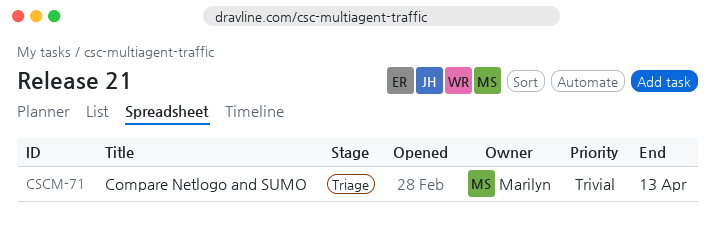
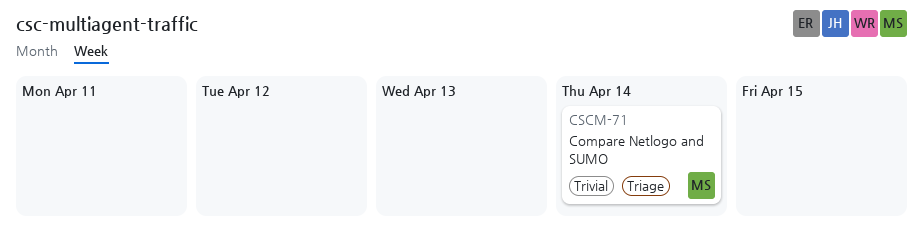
CSCM-71, due: Apr 13 -> Apr 14

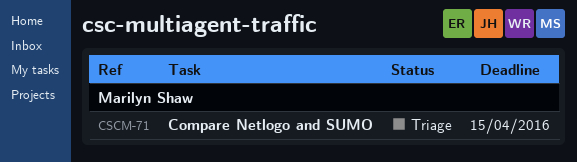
CSCM-71, due: Apr 14 -> Apr 15

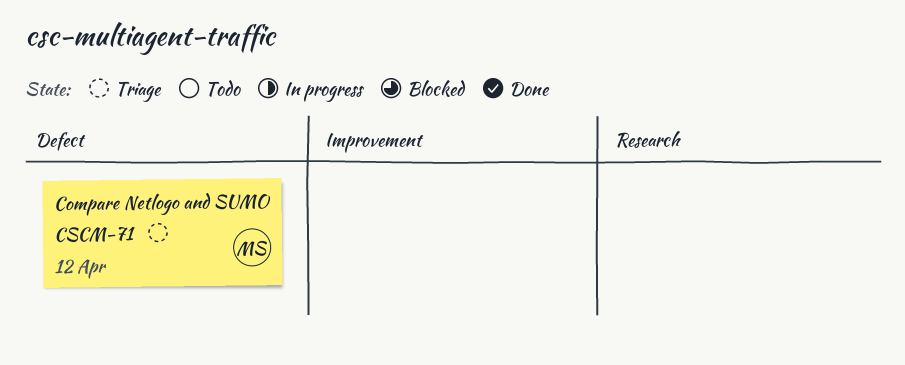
CSCM-71, due: Apr 15 -> Apr 12

